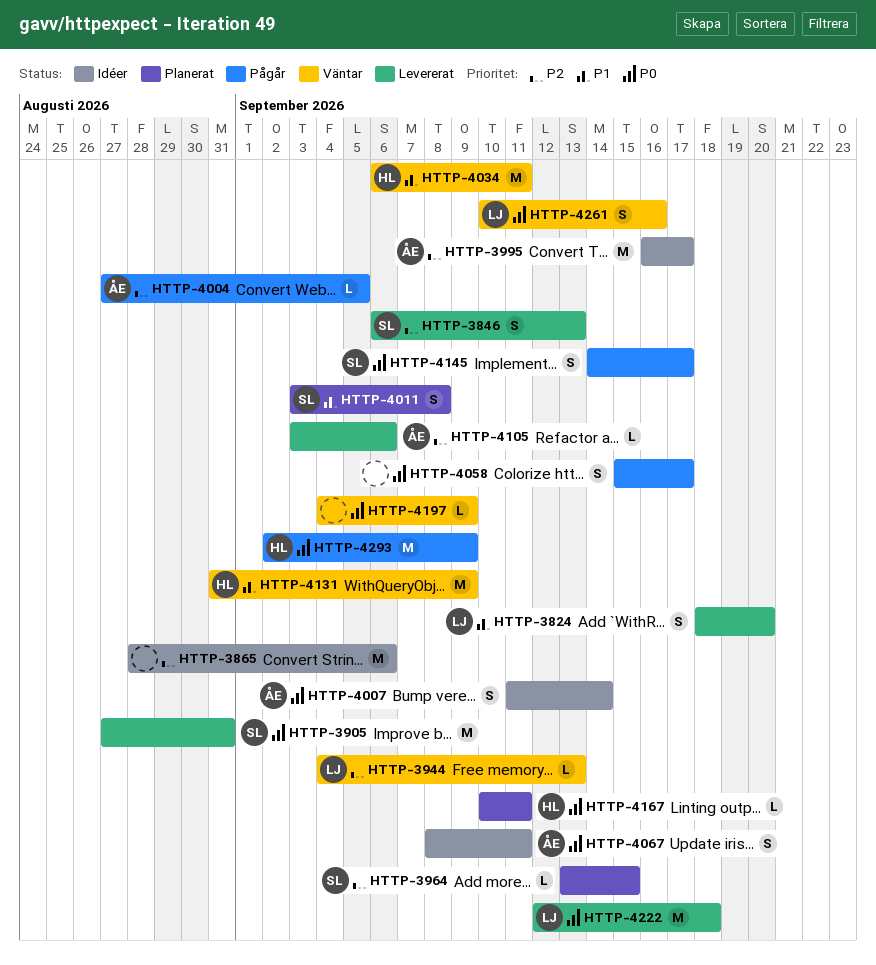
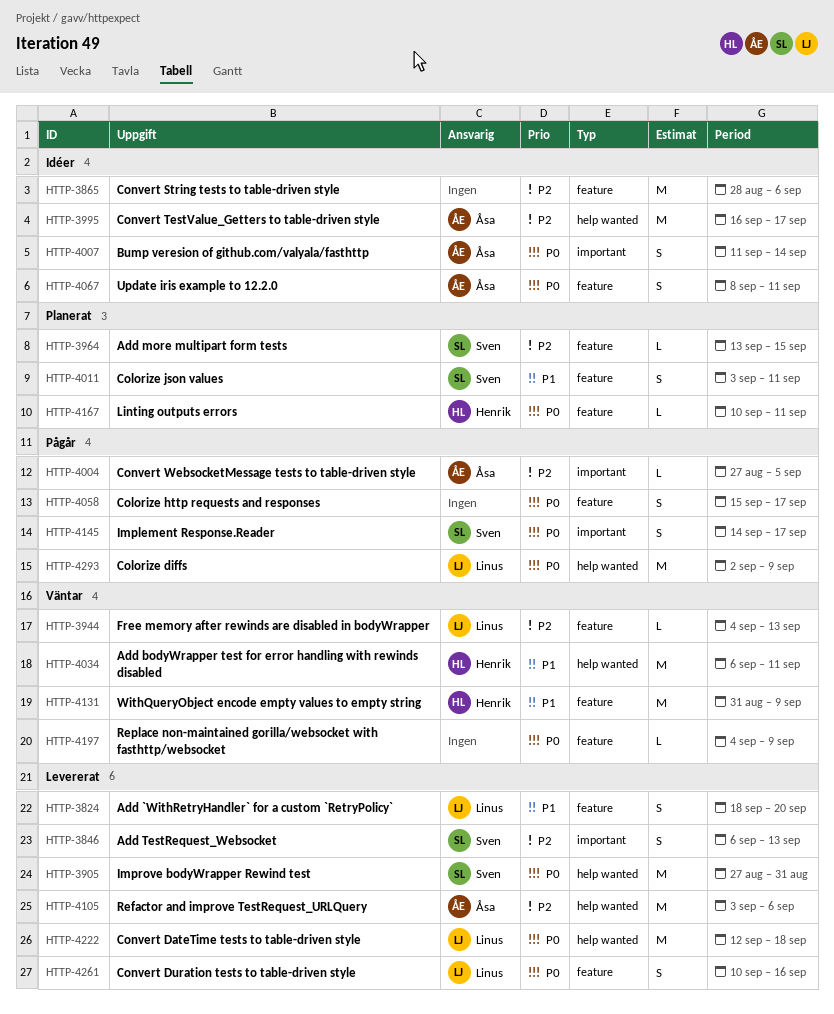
HTTP-4011, due: Sep 8 -> Sep 11
HTTP-4105, estimate: L -> M
HTTP-4261, status: Väntar -> Levererat
HTTP-4293, owner: Henrik -> Linus

